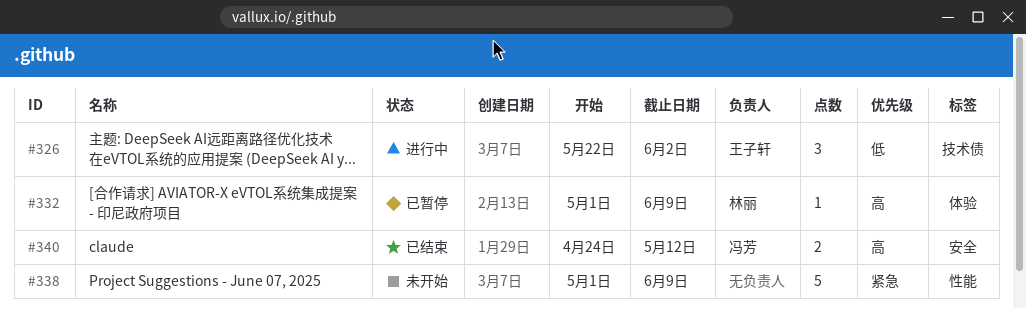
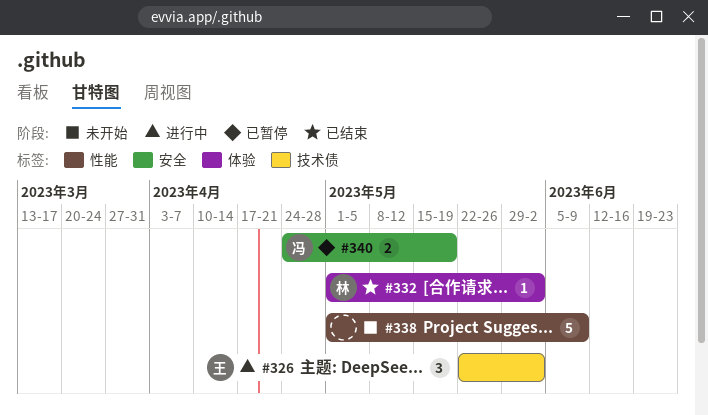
#332, status: 已暂停 -> 已结束
#332, due: Jun 9 -> Jun 2
#340, status: 已结束 -> 已暂停
#340, due: May 12 -> May 19

